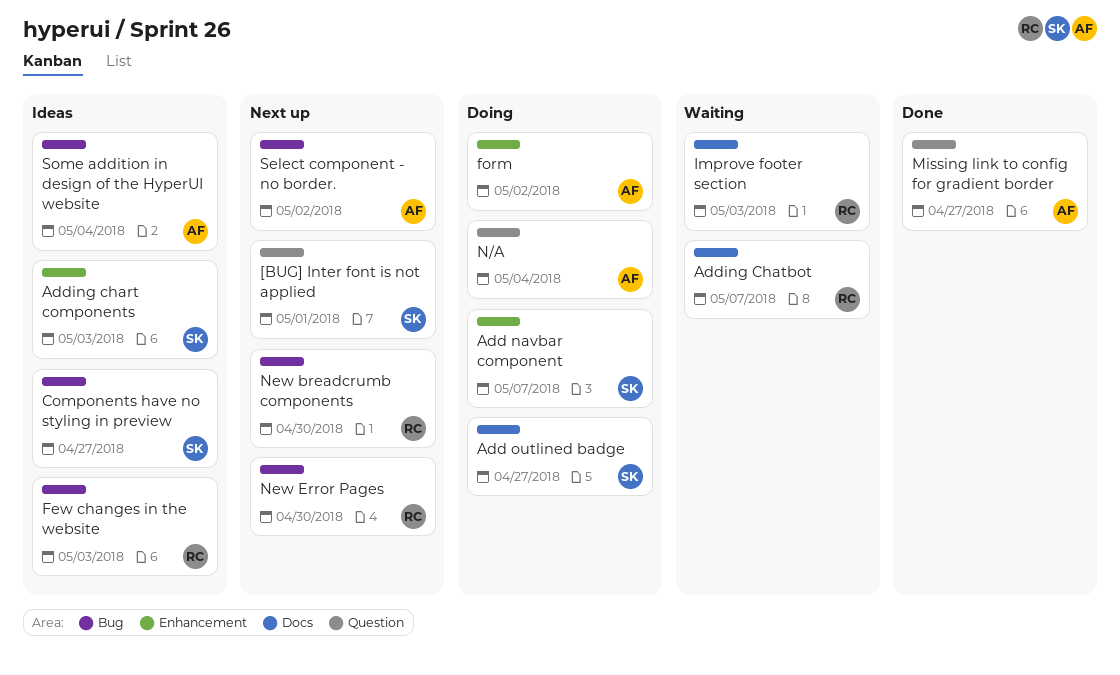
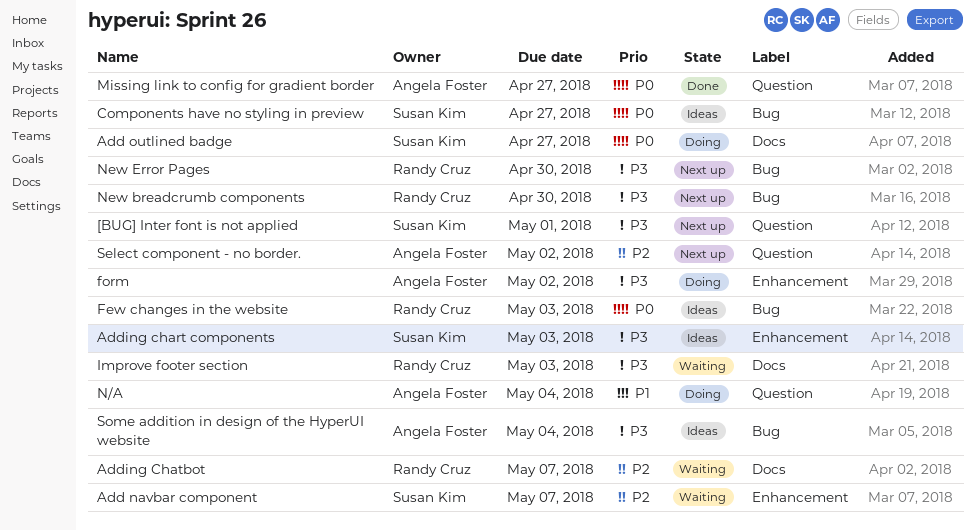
Add navbar component, status: Doing -> Waiting
Select component - no border., label: Bug -> Question

